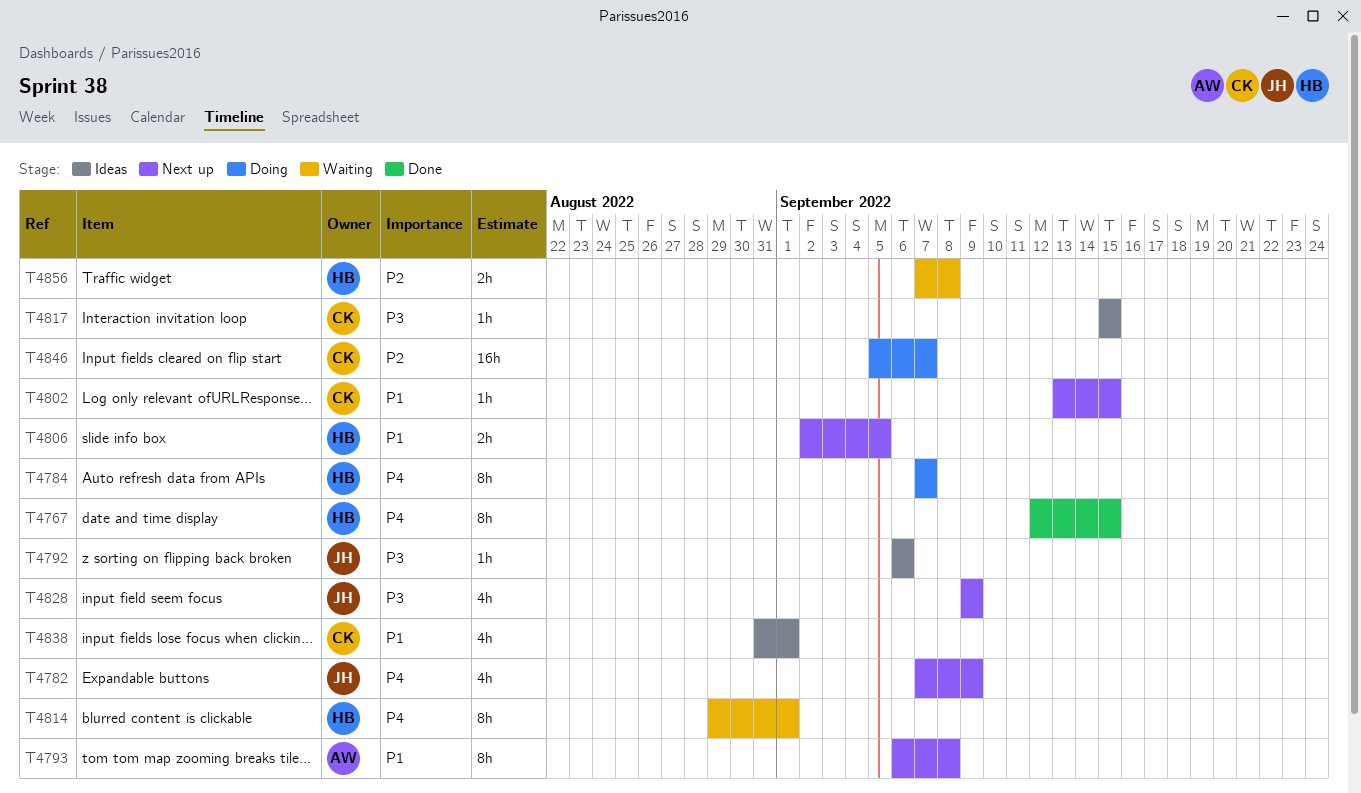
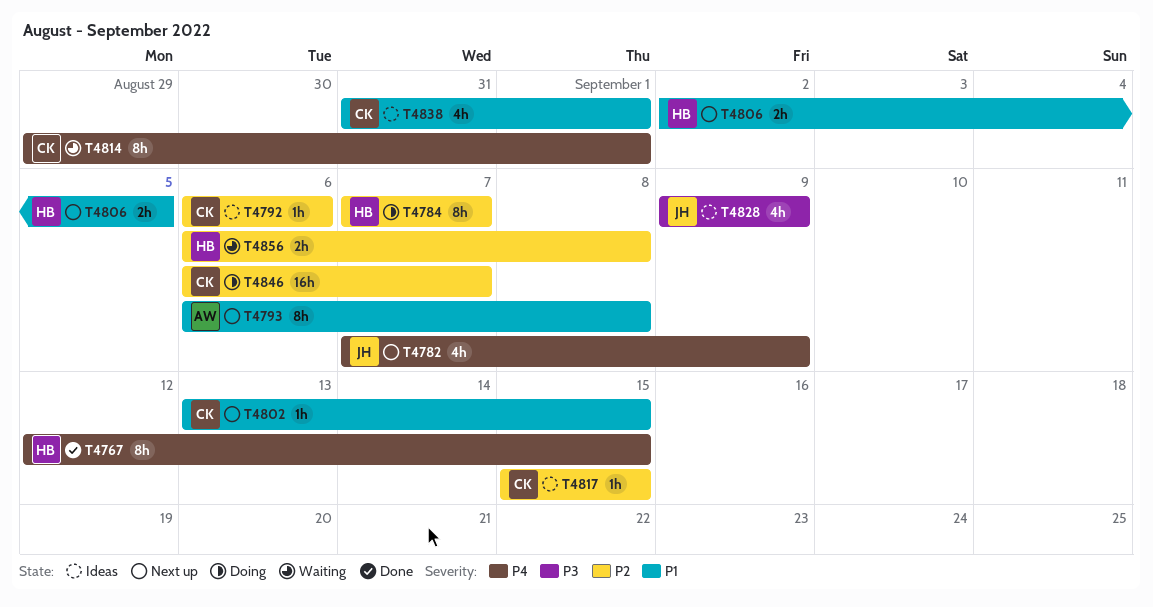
T4784, priority: P4 -> P2
T4792, owner: JH -> CK
T4792, priority: P3 -> P2
T4814, owner: HB -> CK
T4817, priority: P3 -> P2
T4828, status: Next up -> Ideas
T4846, start: Sep 5 -> Sep 6
T4856, start: Sep 7 -> Sep 6

